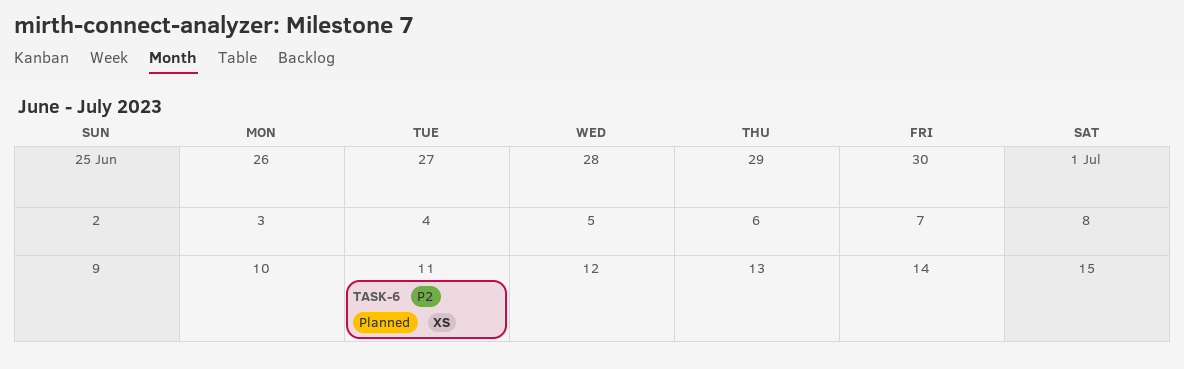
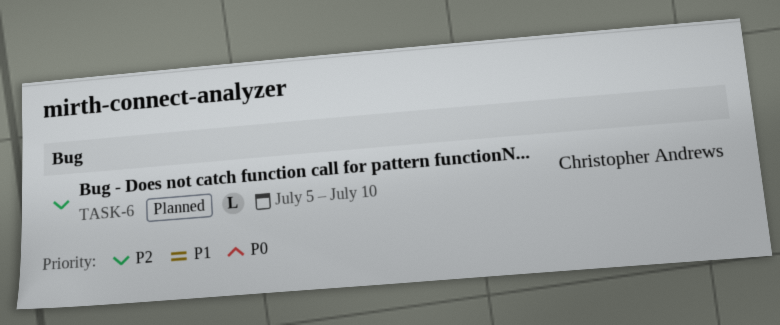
TASK-6, estimate: XS -> L
TASK-6, due: Jul 11 -> Jul 10

